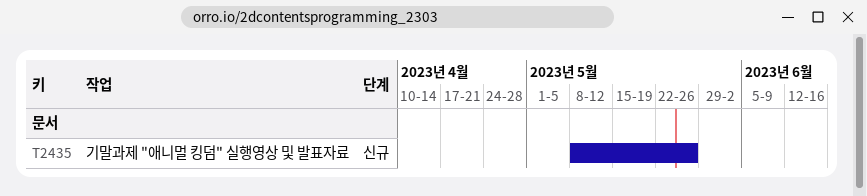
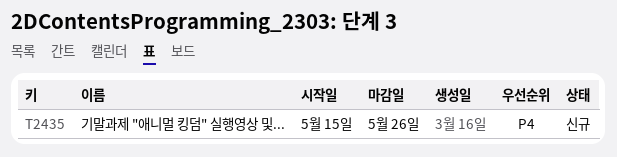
T2435, start: May 8 -> May 15

